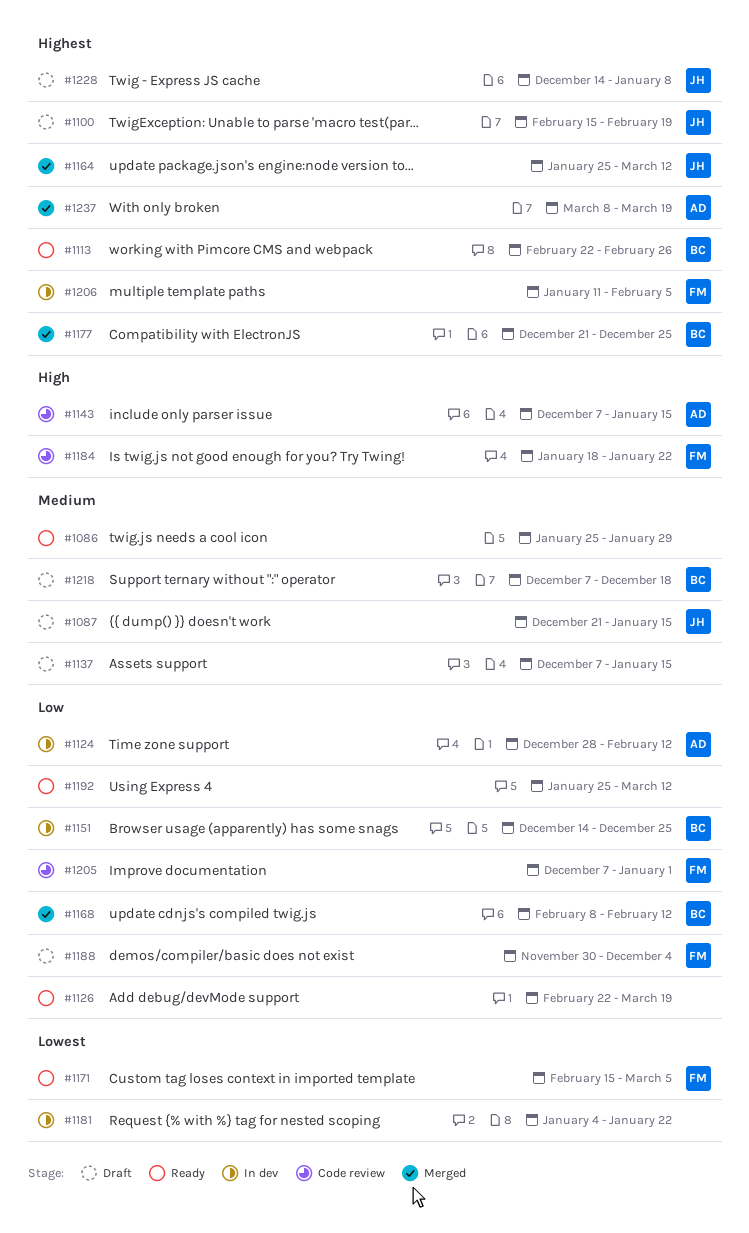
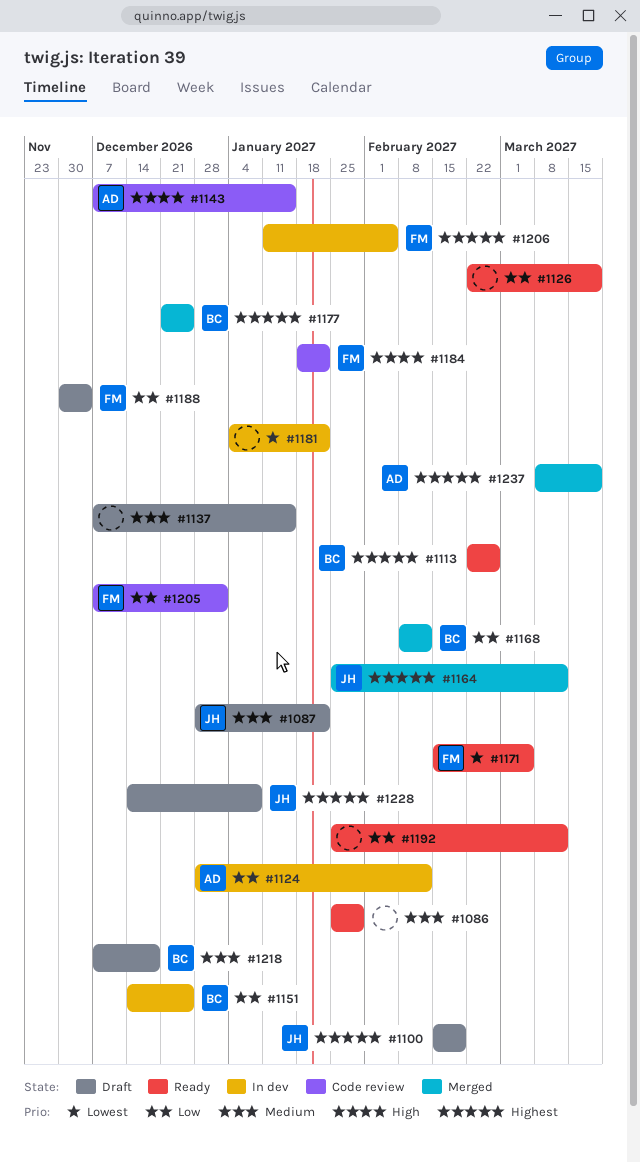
#1087, start: Dec 21 -> Dec 28
#1087, due: Jan 15 -> Jan 22

